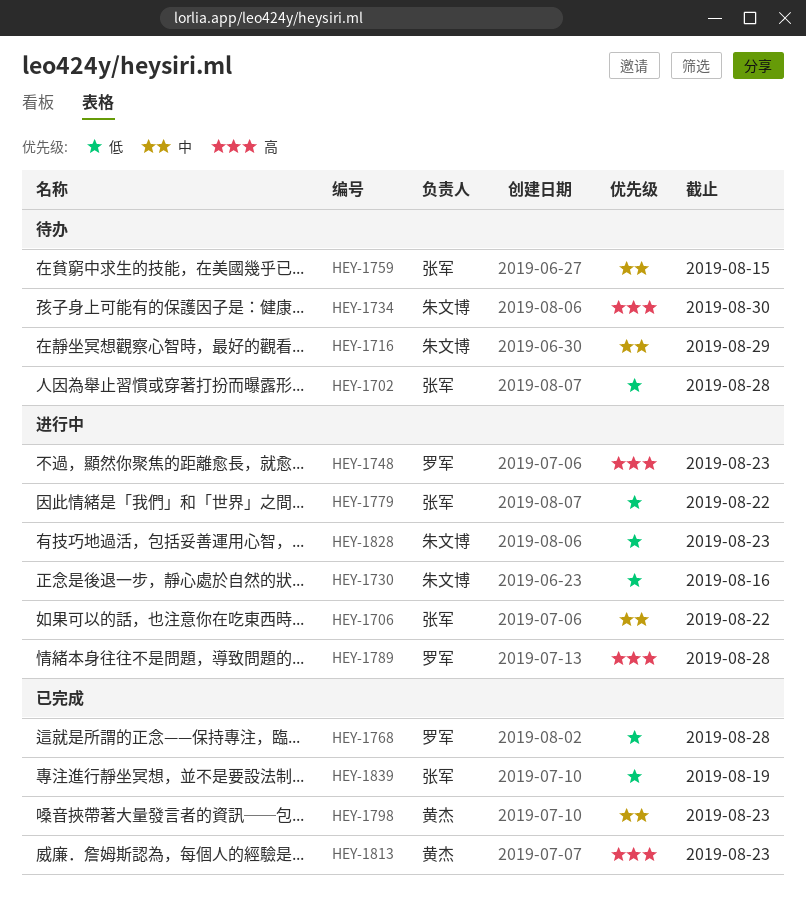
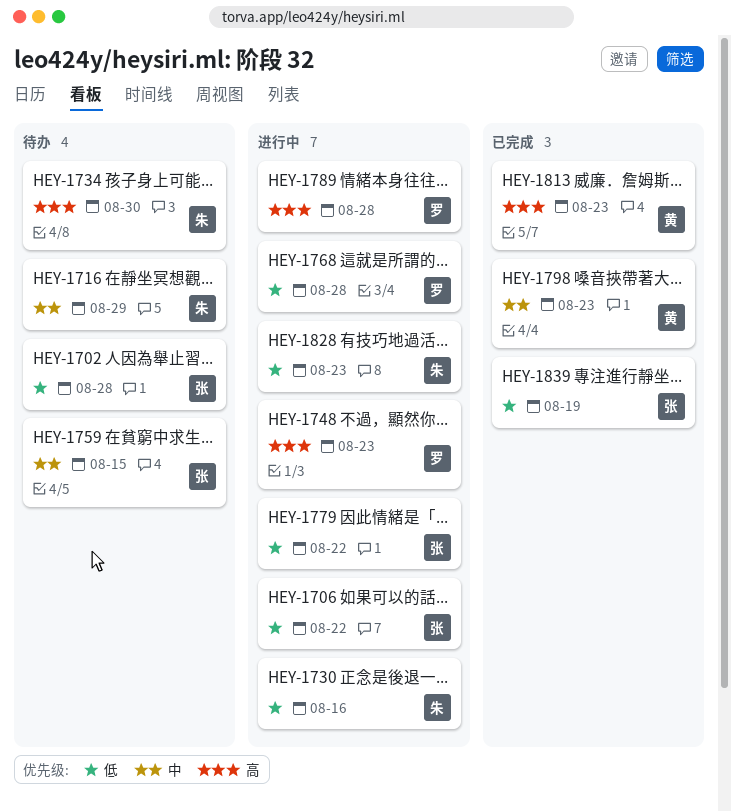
HEY-1706, priority: 中 -> 低
HEY-1768, status: 已完成 -> 进行中

